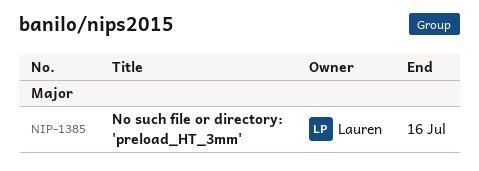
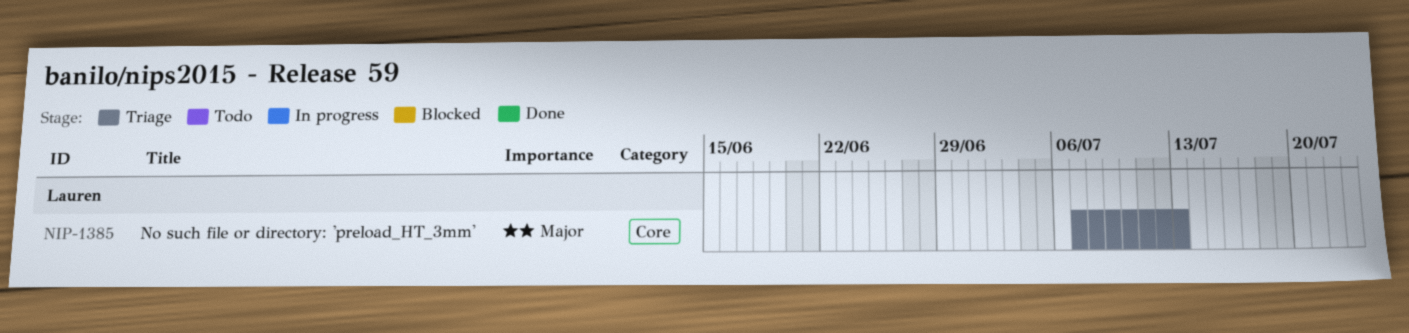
NIP-1385, due: Jul 16 -> Jul 13

